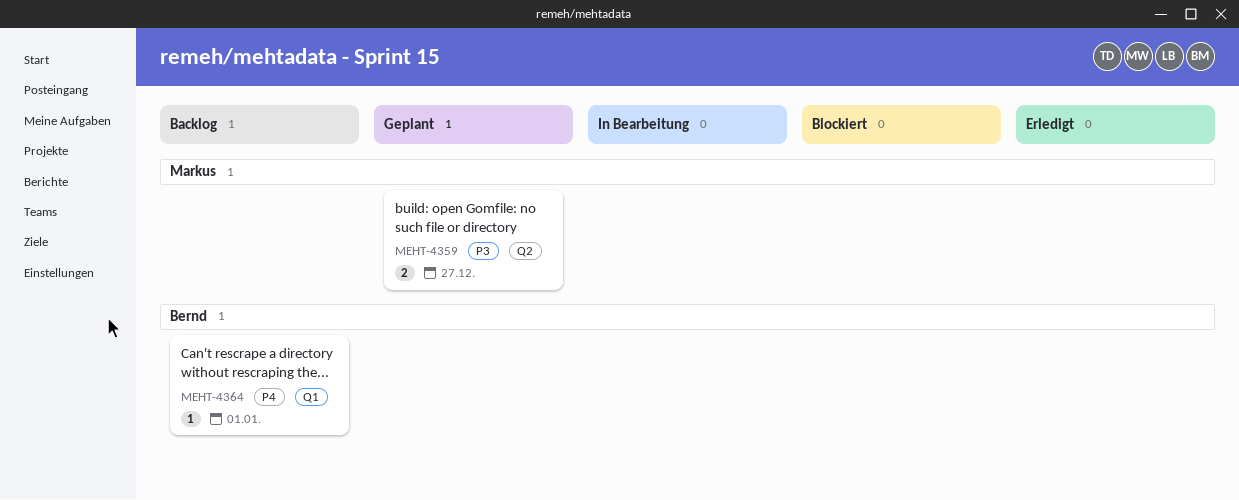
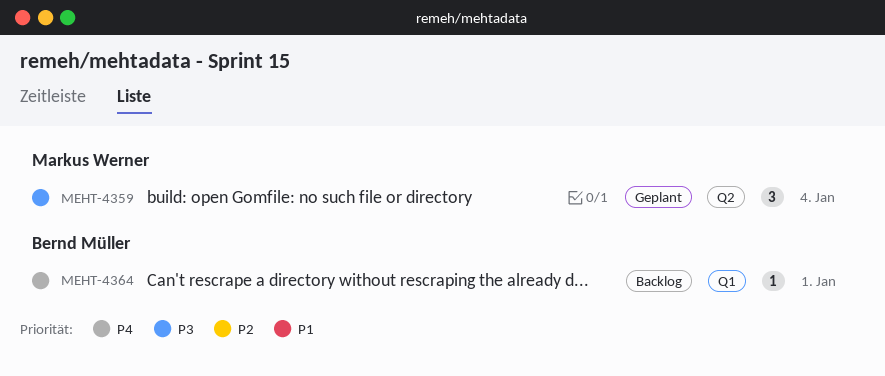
MEHT-4359, estimate: 2 -> 3
MEHT-4359, due: Dec 27 -> Jan 4

